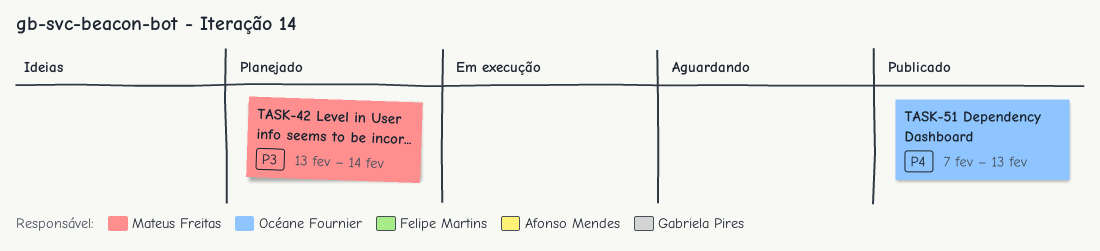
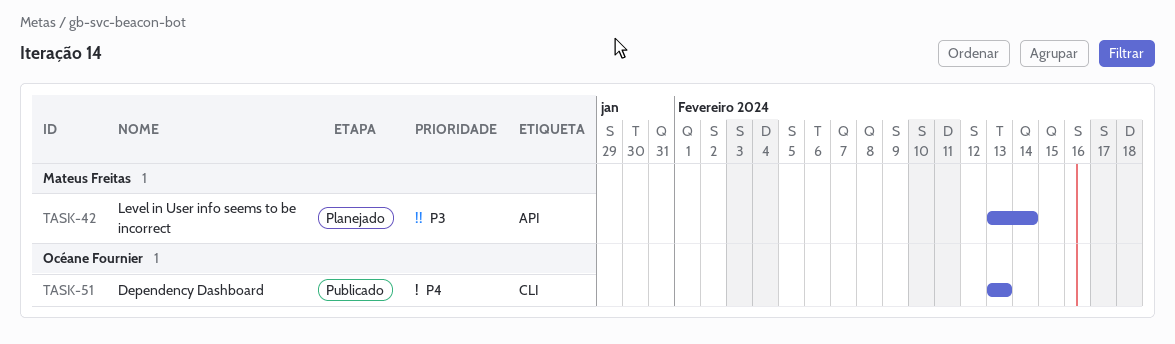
TASK-51, start: Feb 7 -> Feb 13

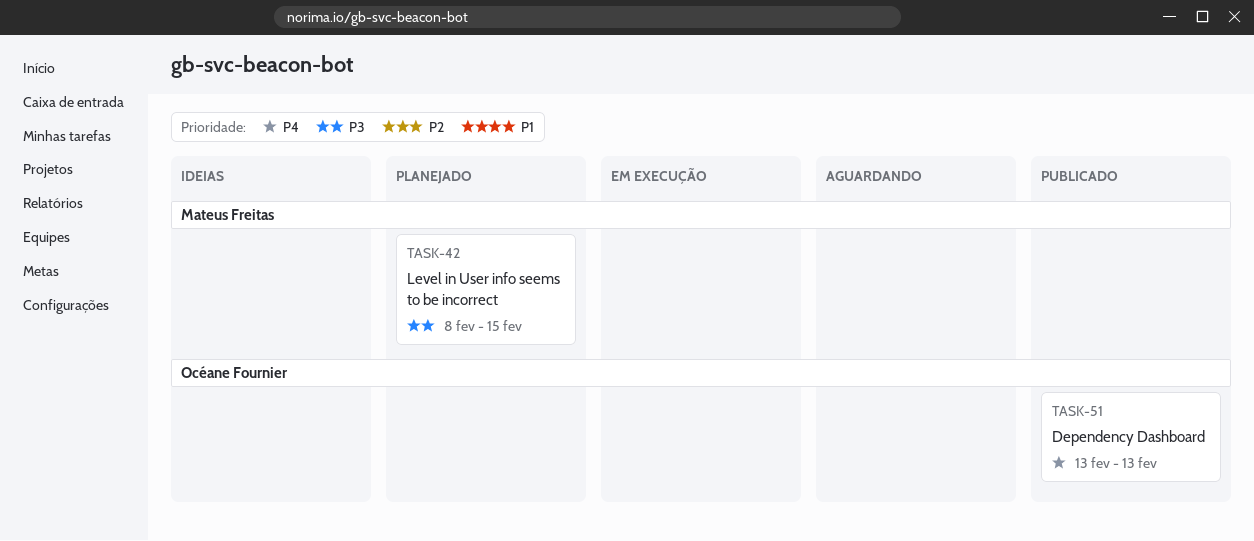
TASK-42, start: Feb 13 -> Feb 8
TASK-42, due: Feb 14 -> Feb 15

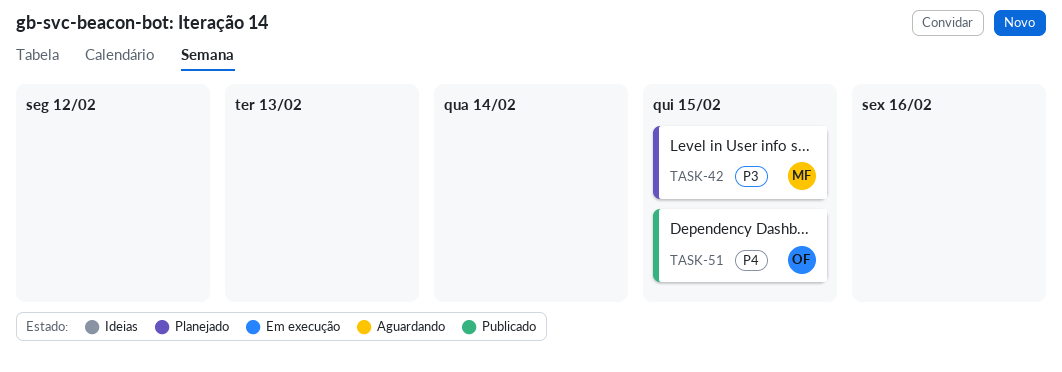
TASK-51, due: Feb 13 -> Feb 15

